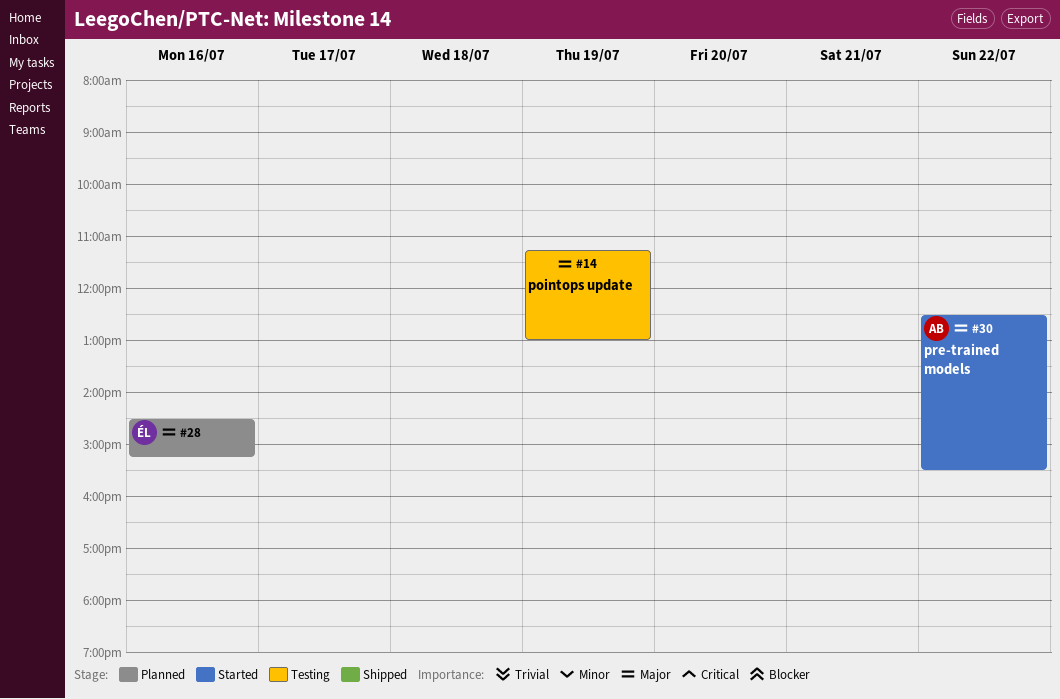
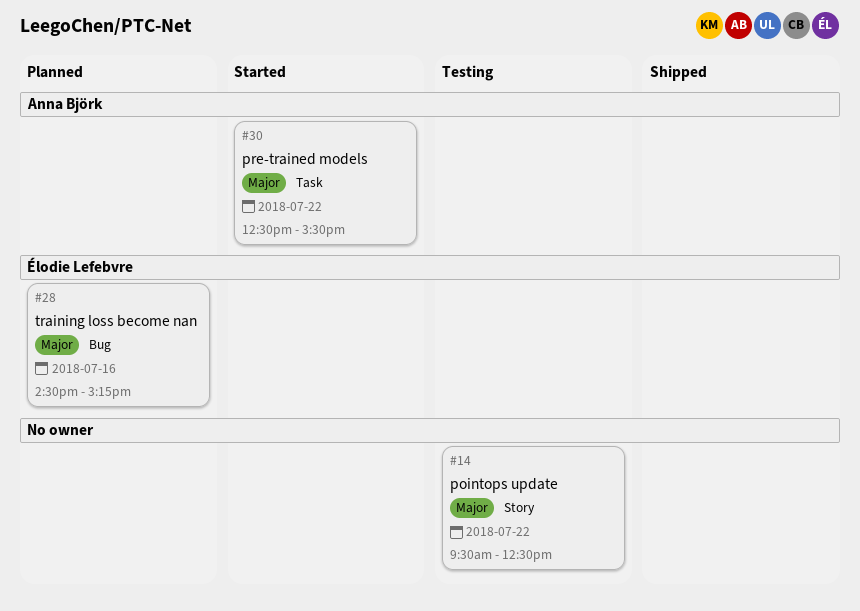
#14, day: Jul 19 -> Jul 22
#14, begins: 11:15 -> 09:30
#14, ends: 13:00 -> 12:30

